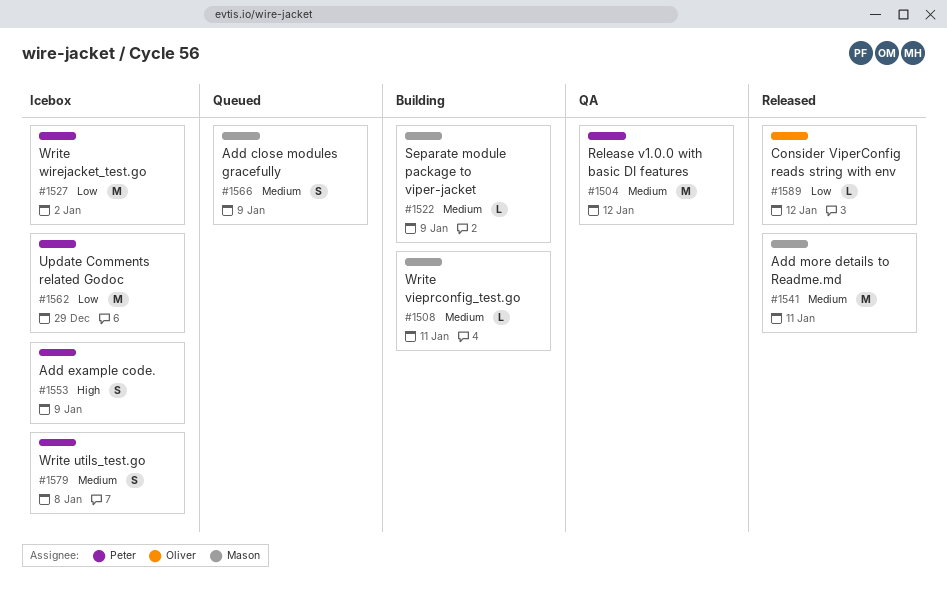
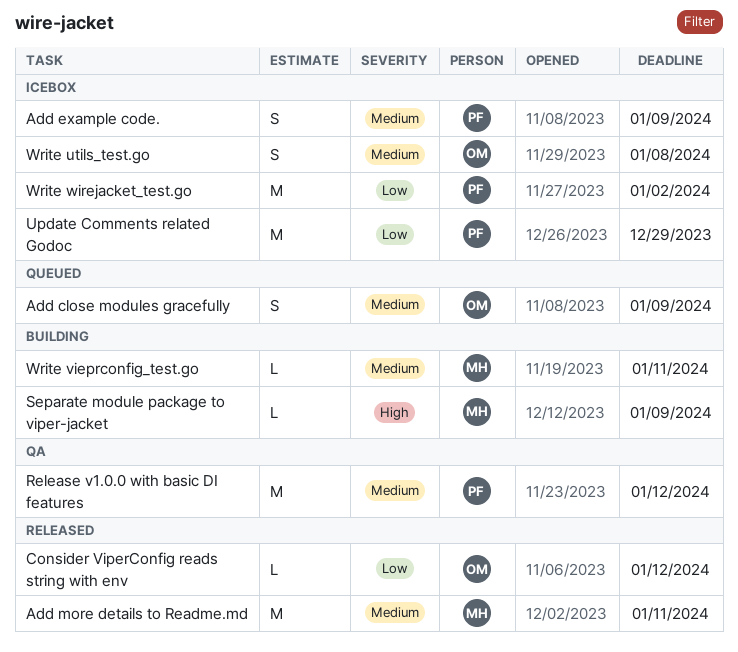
Add close modules gracefully, owner: Mason -> Oliver
Add example code., priority: High -> Medium
Separate module package to viper-jacket, priority: Medium -> High
Write utils_test.go, owner: Peter -> Oliver

